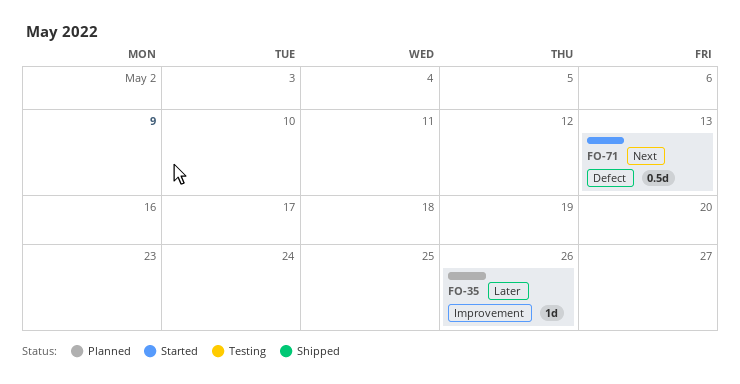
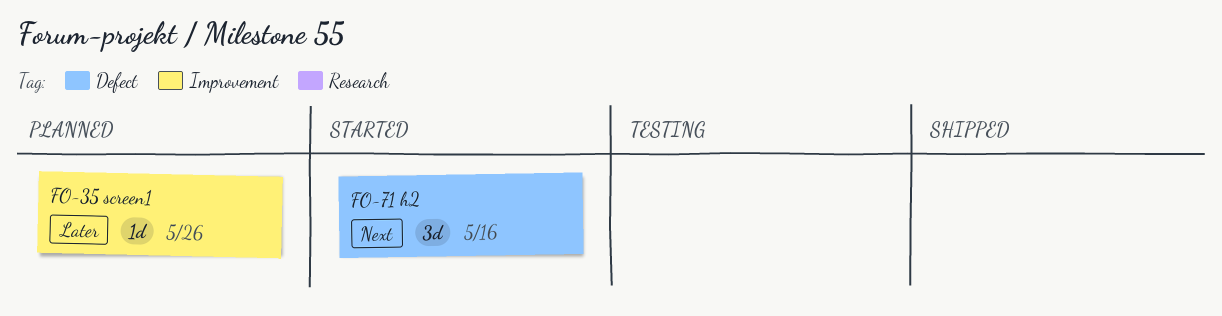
FO-71, estimate: 0.5d -> 3d
FO-71, due: May 13 -> May 16

